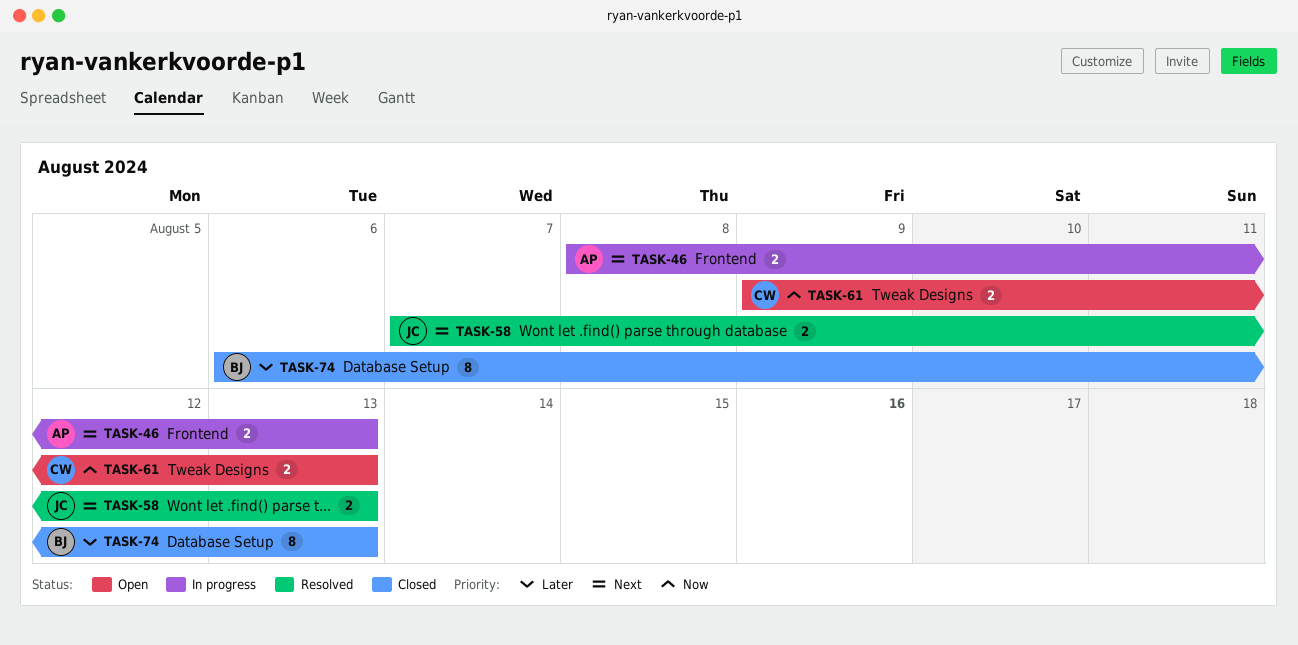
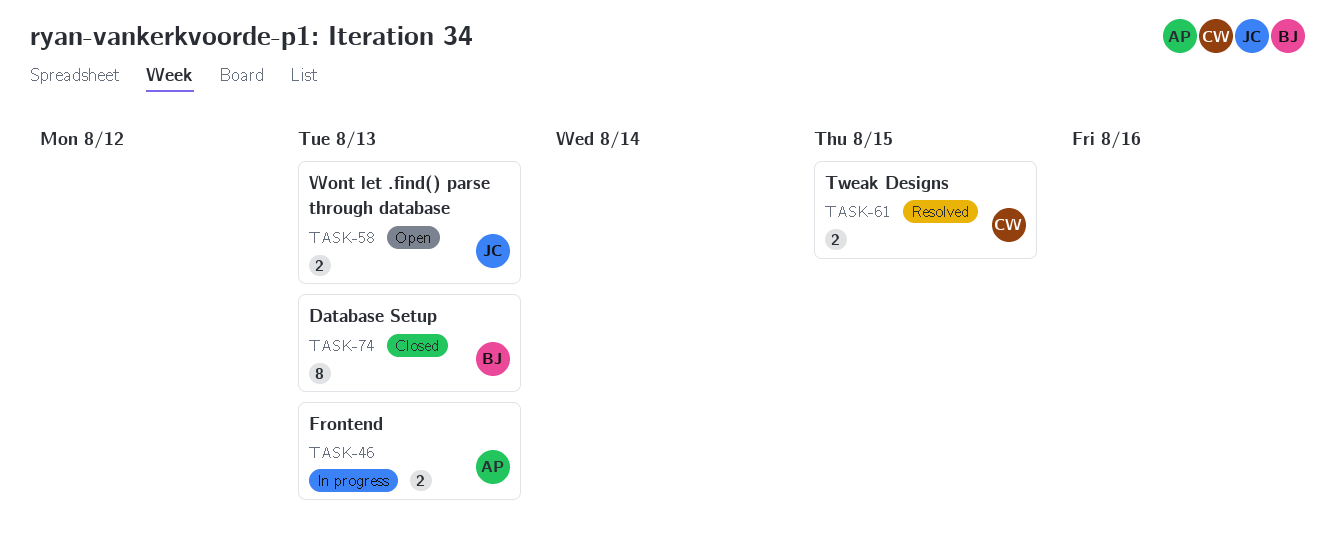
TASK-58, status: Resolved -> Open
TASK-61, status: Open -> Resolved
TASK-61, due: Aug 13 -> Aug 15

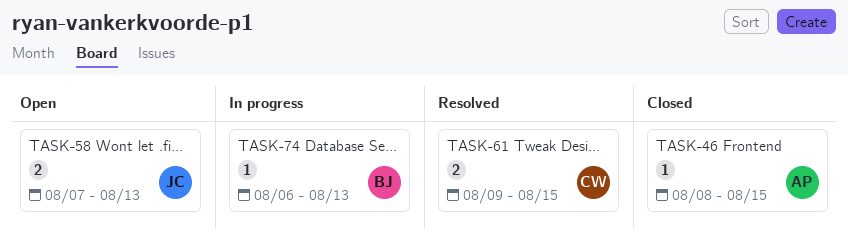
TASK-46, status: In progress -> Closed
TASK-46, estimate: 2 -> 1
TASK-46, due: Aug 13 -> Aug 15
TASK-74, status: Closed -> In progress
TASK-74, estimate: 8 -> 1

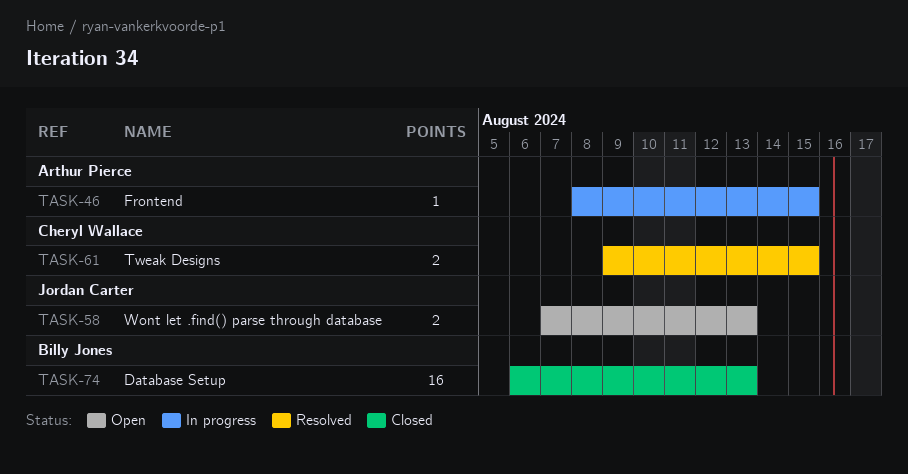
TASK-46, status: Closed -> In progress
TASK-74, status: In progress -> Closed
TASK-74, estimate: 1 -> 16

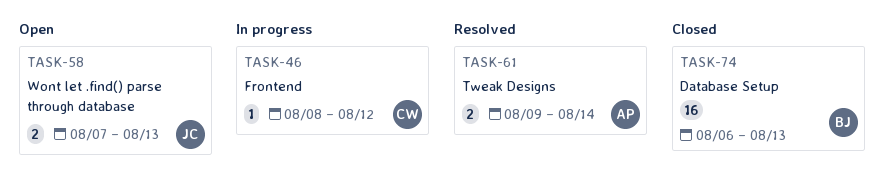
TASK-46, owner: Arthur Pierce -> Cheryl Wallace
TASK-46, due: Aug 15 -> Aug 12
TASK-61, owner: Cheryl Wallace -> Arthur Pierce
TASK-61, due: Aug 15 -> Aug 14

